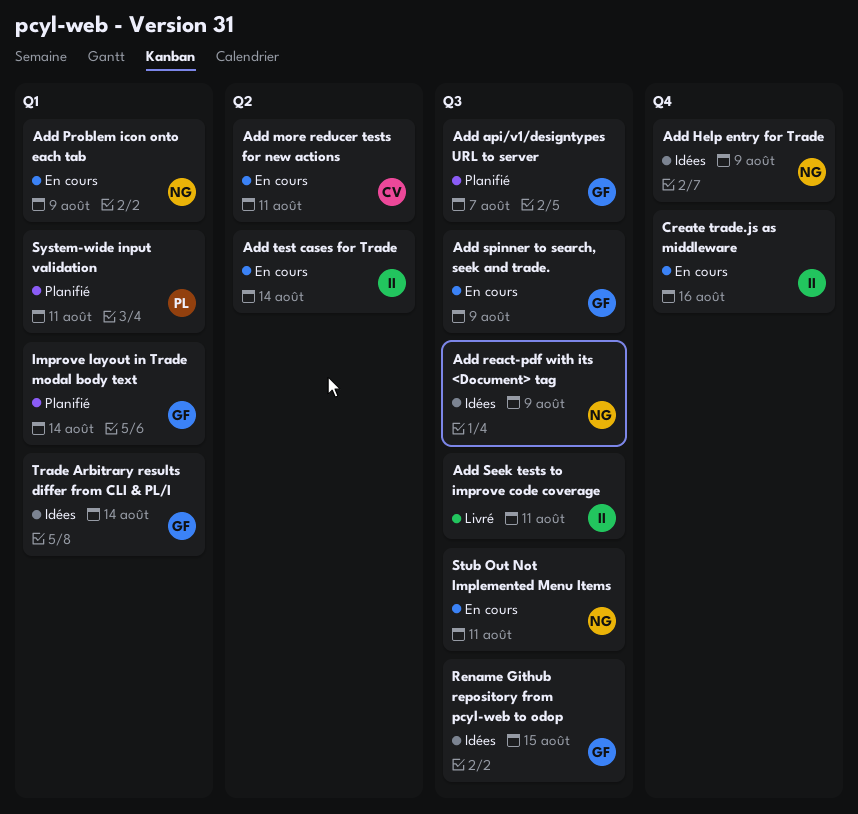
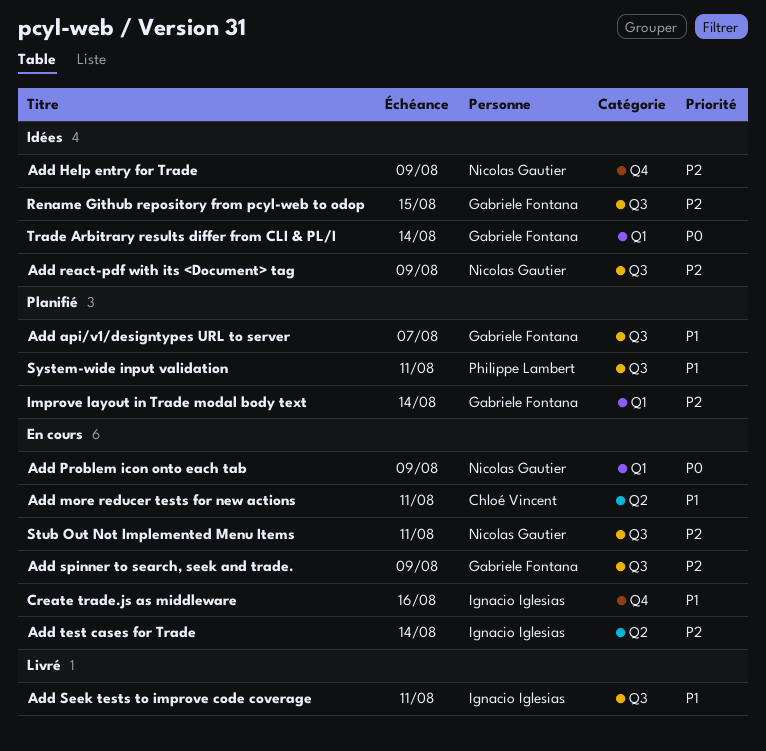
System-wide input validation, label: Q1 -> Q3

